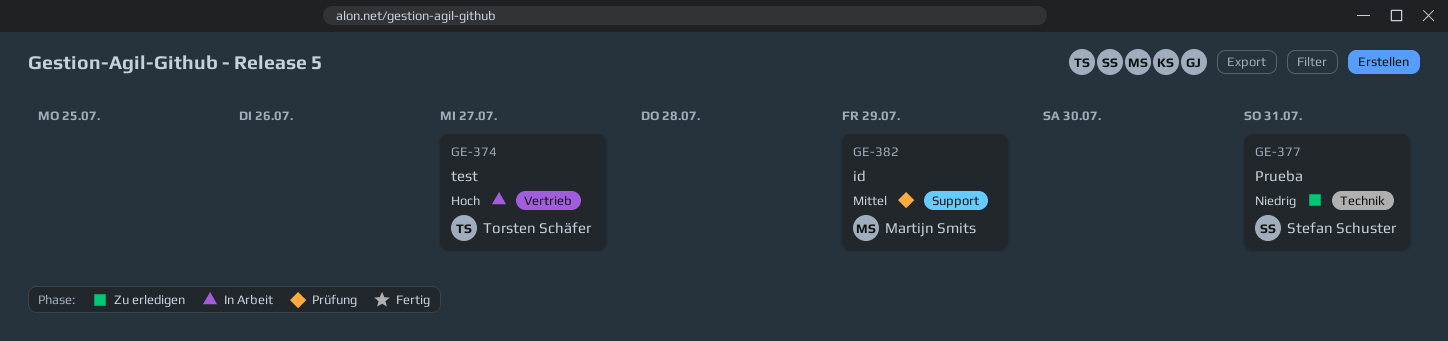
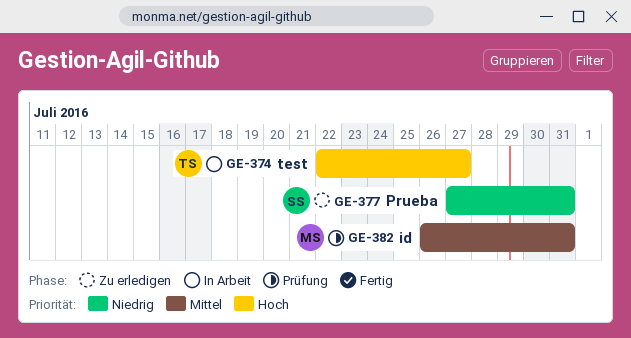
GE-382, due: Jul 29 -> Jul 31

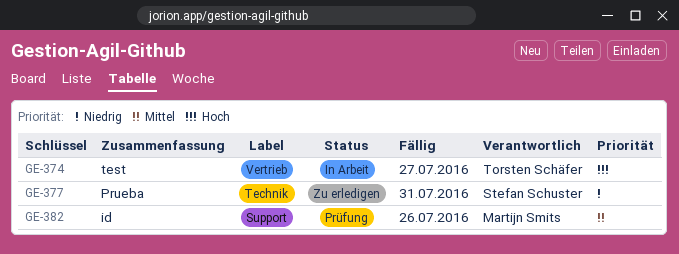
GE-382, due: Jul 31 -> Jul 26

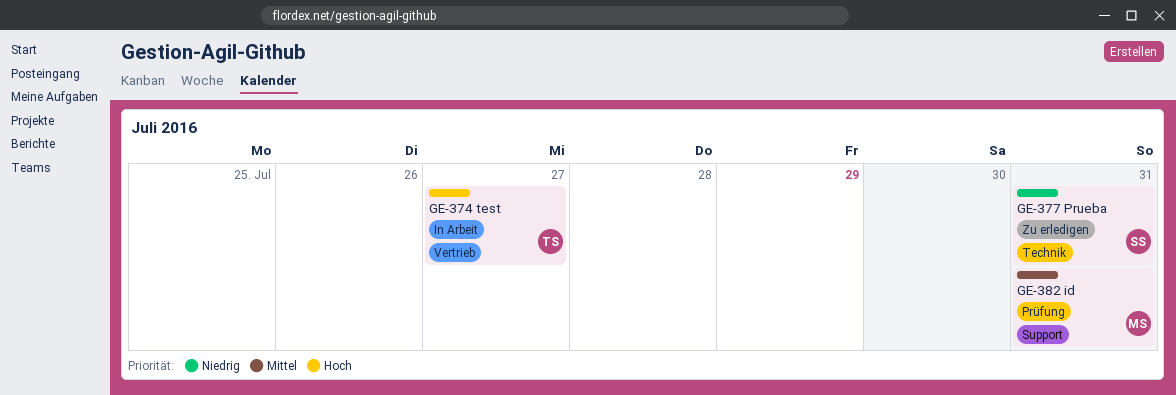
GE-382, due: Jul 26 -> Jul 31

